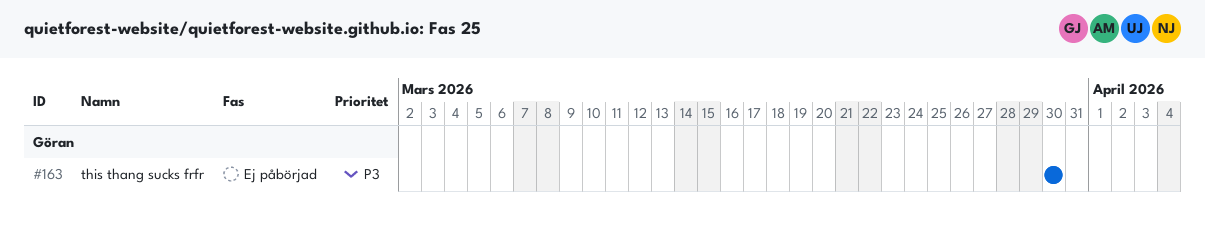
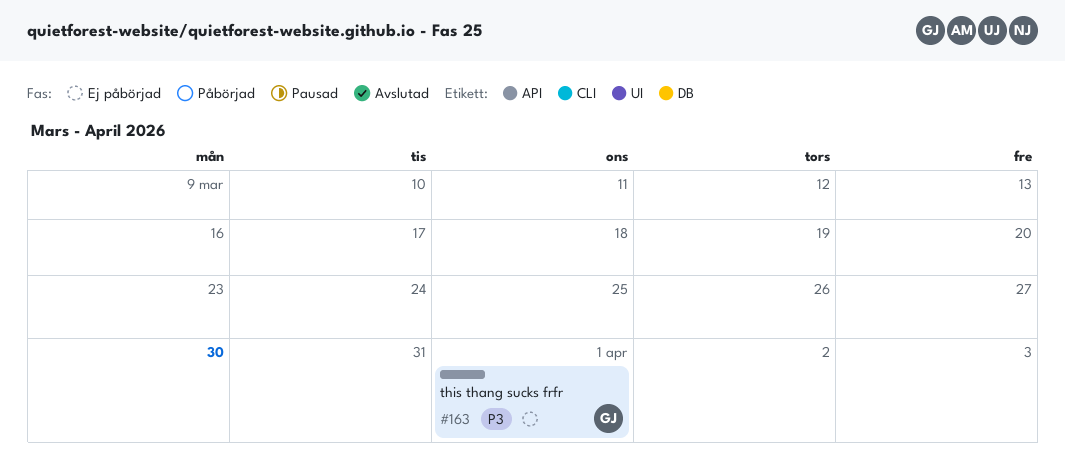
#163, due: Mar 30 -> Apr 1

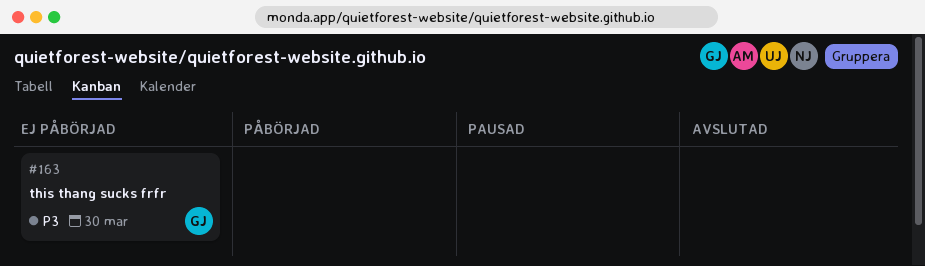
#163, due: Apr 1 -> Mar 30

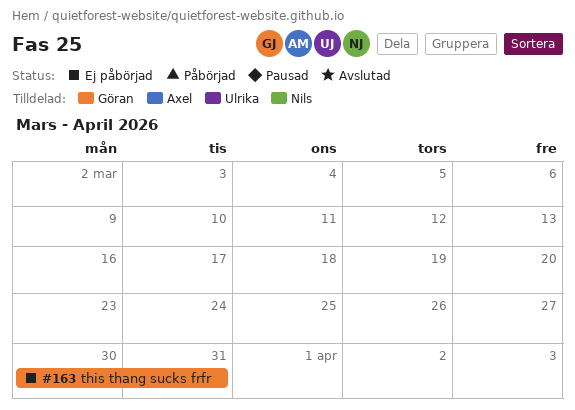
#163, due: Mar 30 -> Mar 31

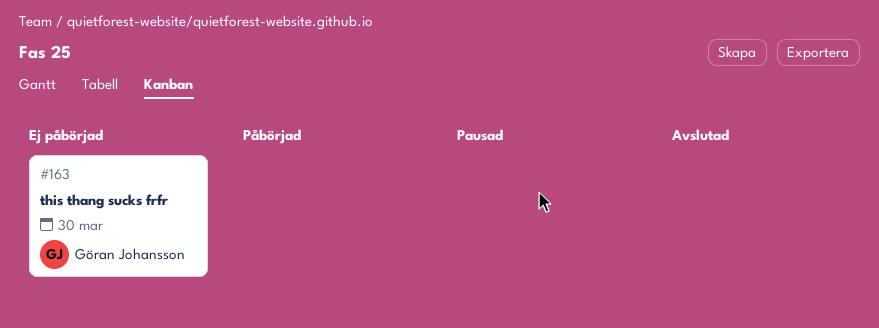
#163, due: Mar 31 -> Mar 30

